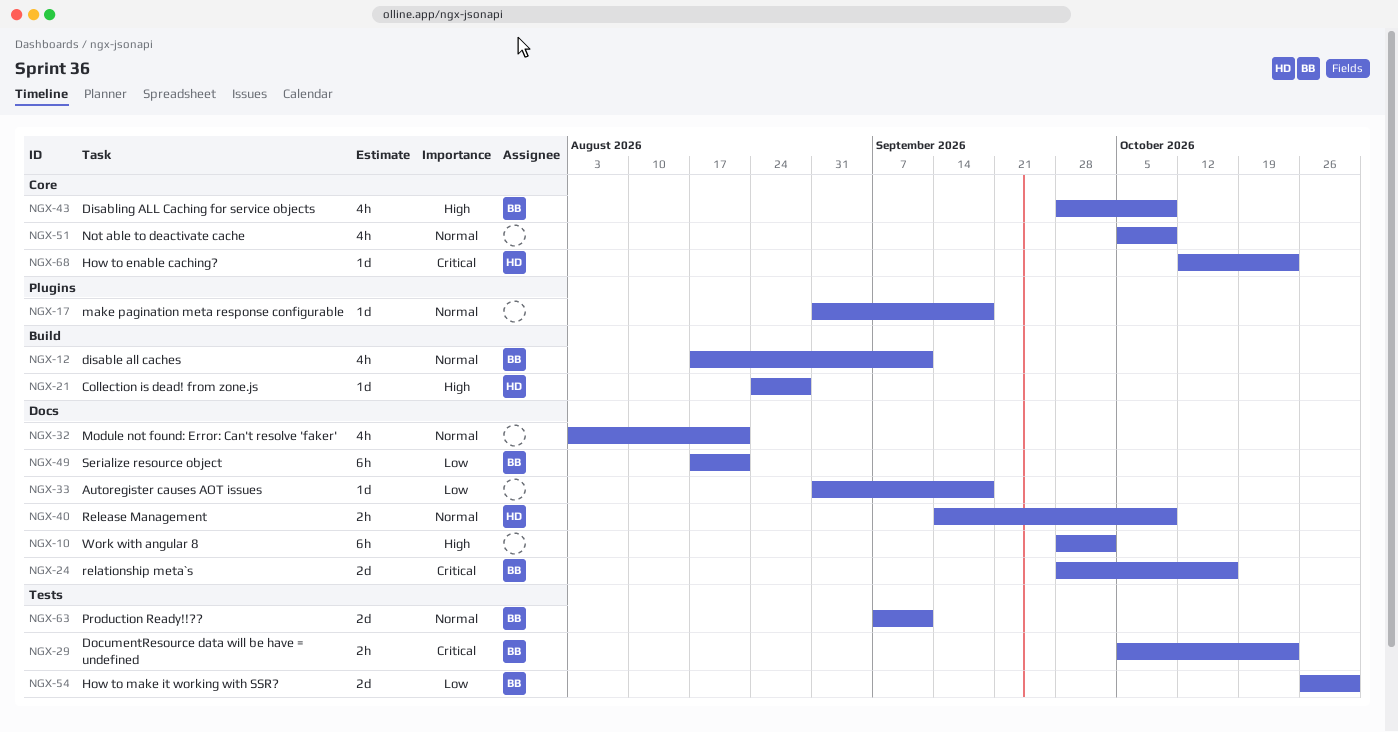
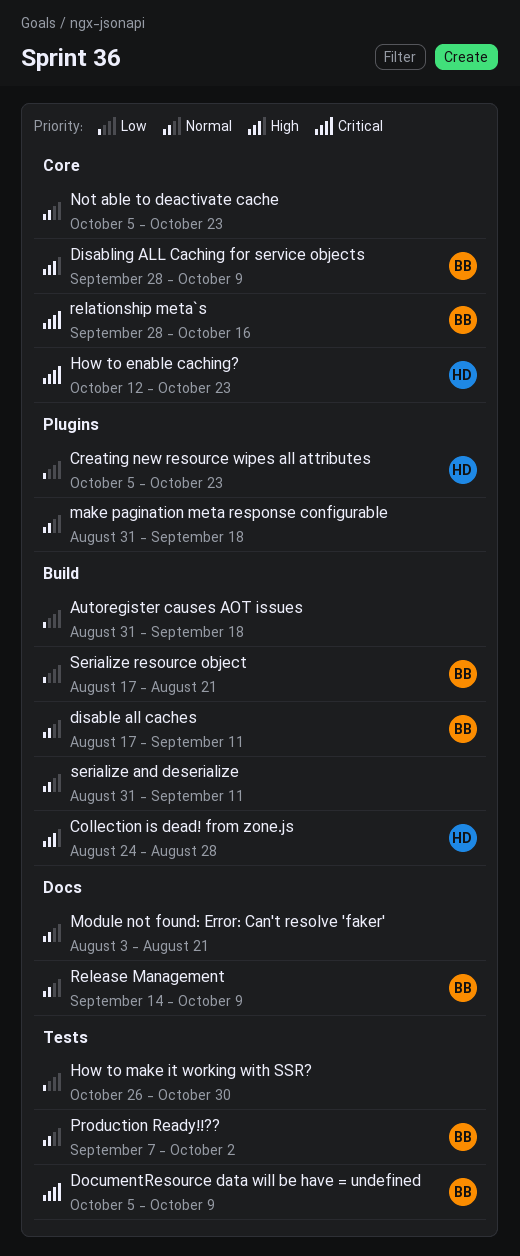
Autoregister causes AOT issues, label: Docs -> Build
Creating new resource wipes all attributes: none -> present
DocumentResource data will be have = undefined, due: Oct 23 -> Oct 9
How to make it working with SSR?, owner: BB -> none
Not able to deactivate cache, due: Oct 9 -> Oct 23
Production Ready!!??, due: Sep 11 -> Oct 2
relationship meta`s, label: Docs -> Core
Release Management, owner: HD -> BB
serialize and deserialize: none -> present
Serialize resource object, label: Docs -> Build
Work with angular 8: present -> none

